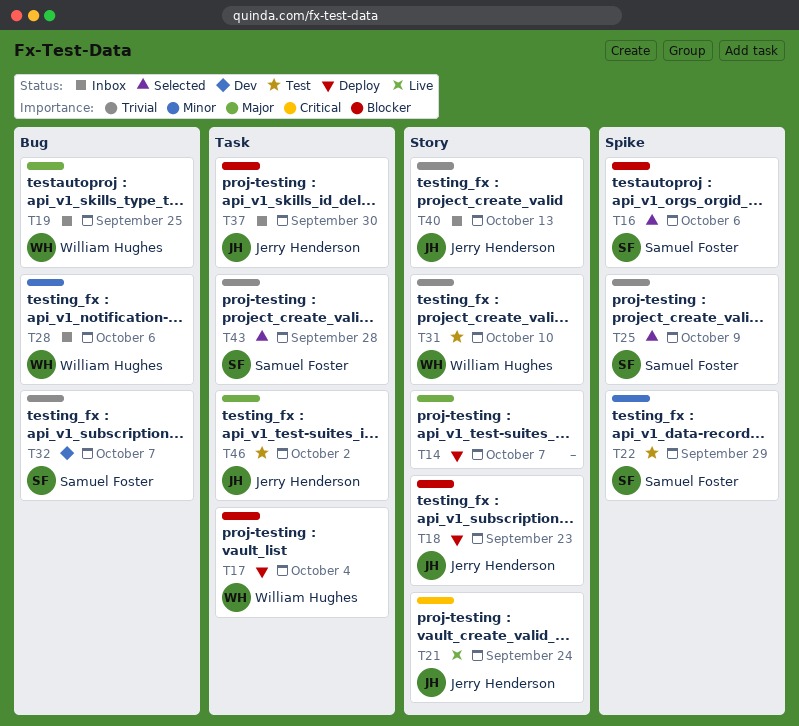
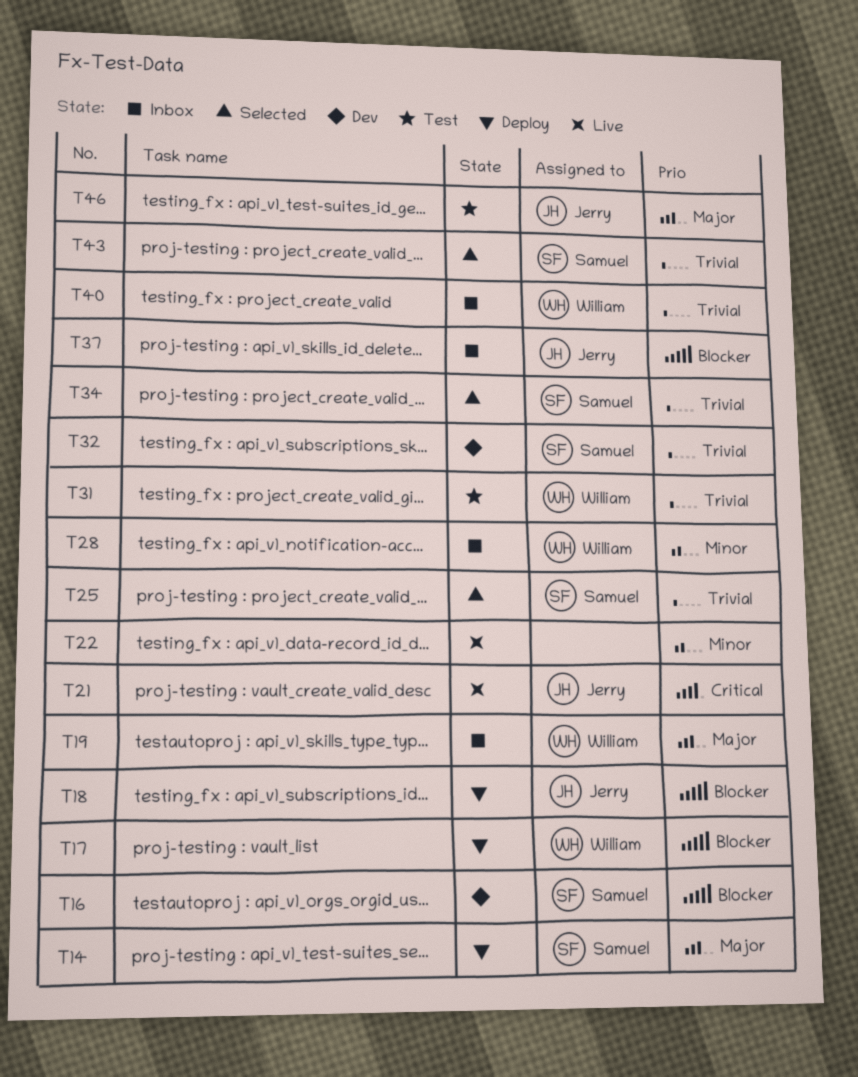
T14, owner: none -> Samuel Foster
T16, status: Selected -> Dev
T22, status: Test -> Live
T22, owner: Samuel Foster -> none
T34: none -> present
T40, owner: Jerry Henderson -> William Hughes

